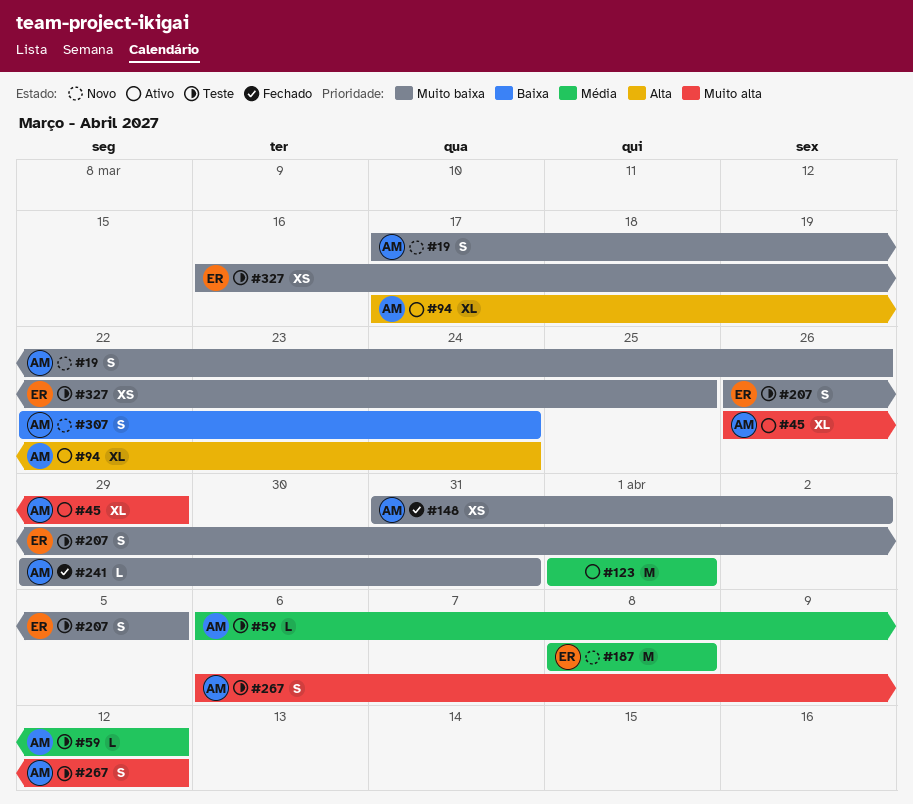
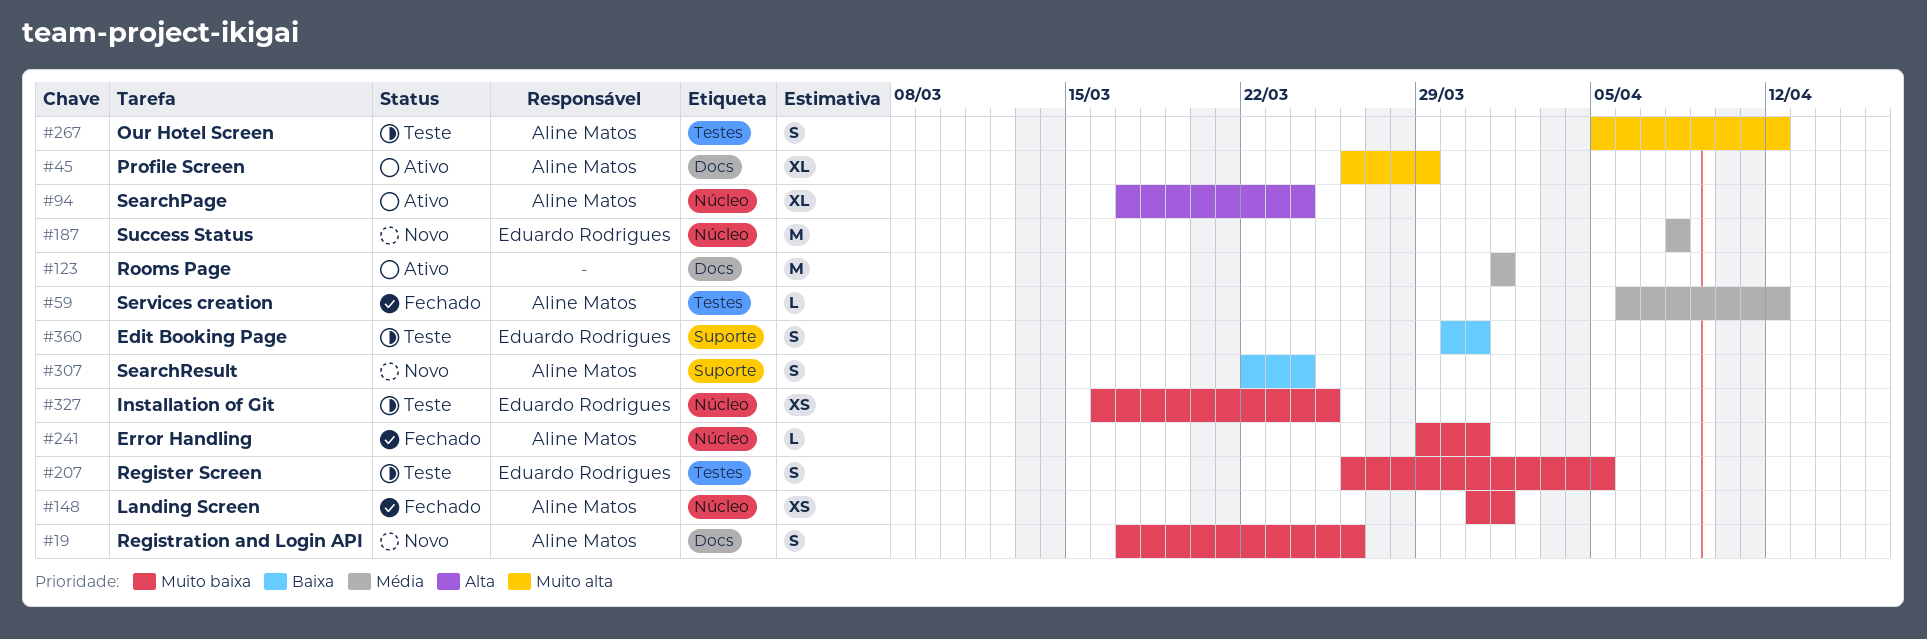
#59, status: Teste -> Fechado
#148, due: Apr 2 -> Apr 1
#267, start: Apr 6 -> Apr 5
#360: none -> present

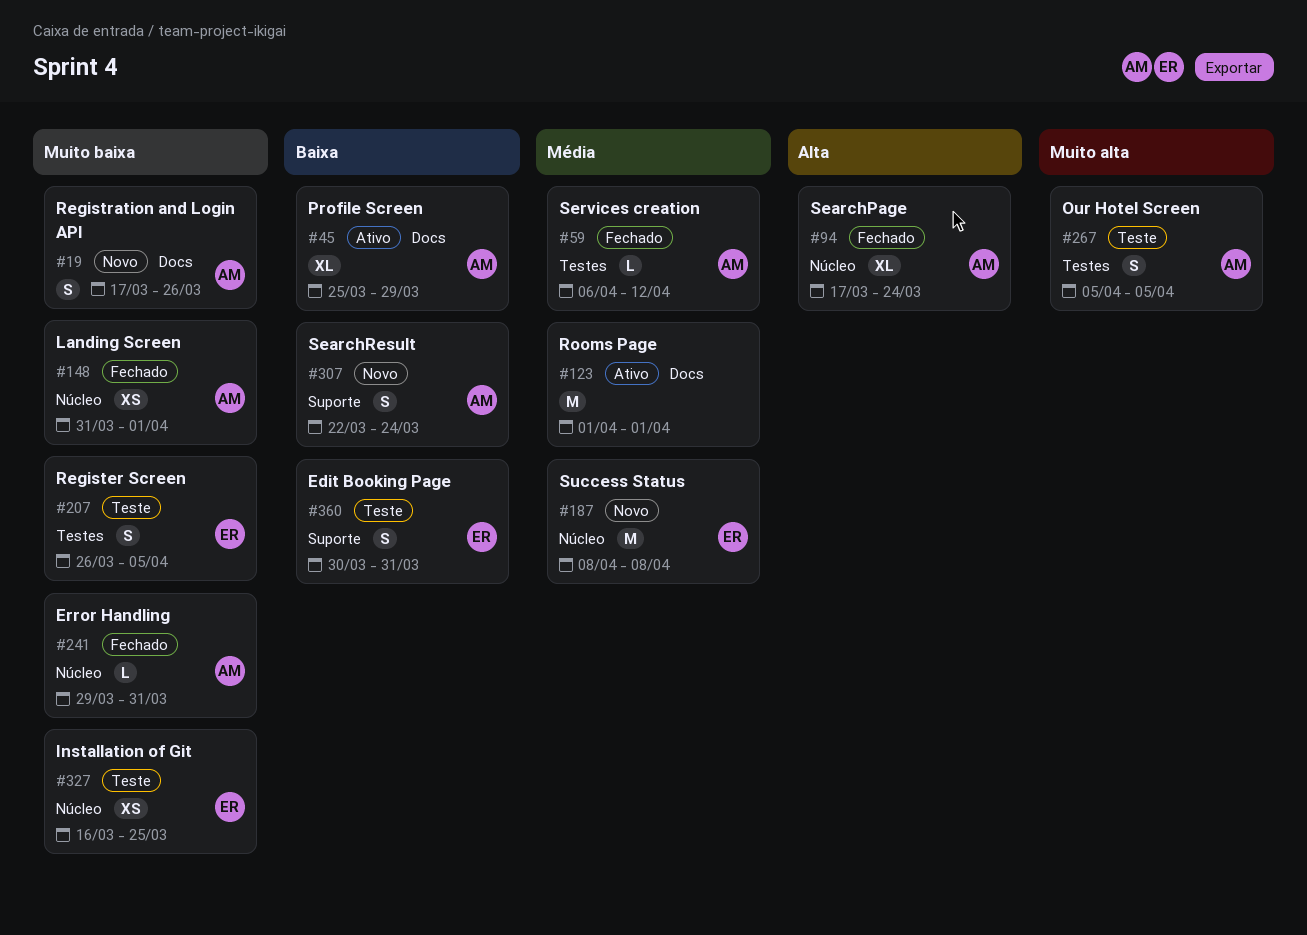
#45, priority: Muito alta -> Baixa
#45, start: Mar 26 -> Mar 25
#94, status: Ativo -> Fechado
#267, due: Apr 12 -> Apr 5

